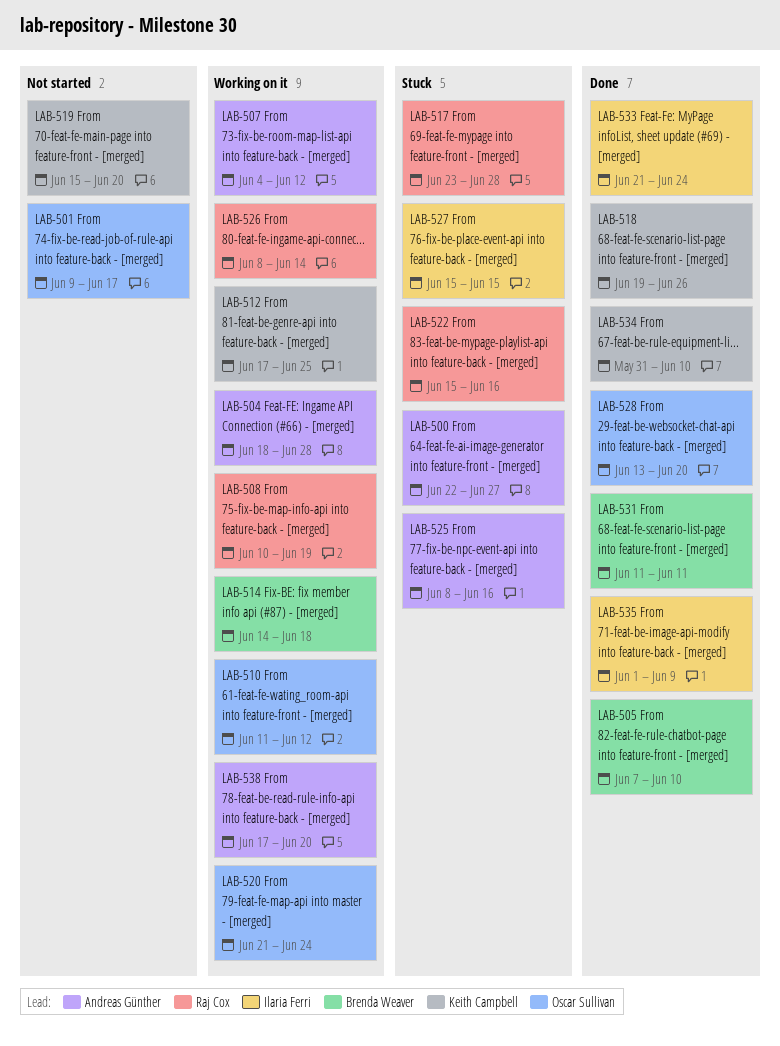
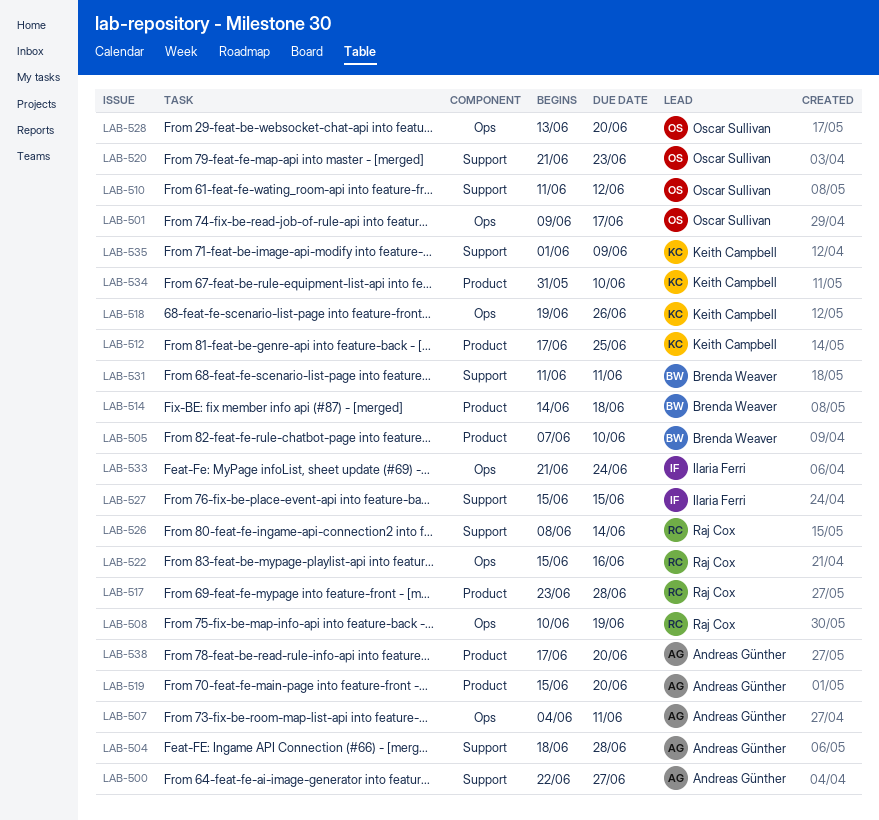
LAB-507, due: Jun 12 -> Jun 11
LAB-519, owner: Keith Campbell -> Andreas Günther
LAB-520, due: Jun 24 -> Jun 23
LAB-525: present -> none
LAB-535, owner: Ilaria Ferri -> Keith Campbell

